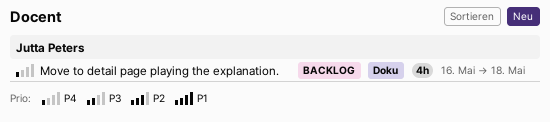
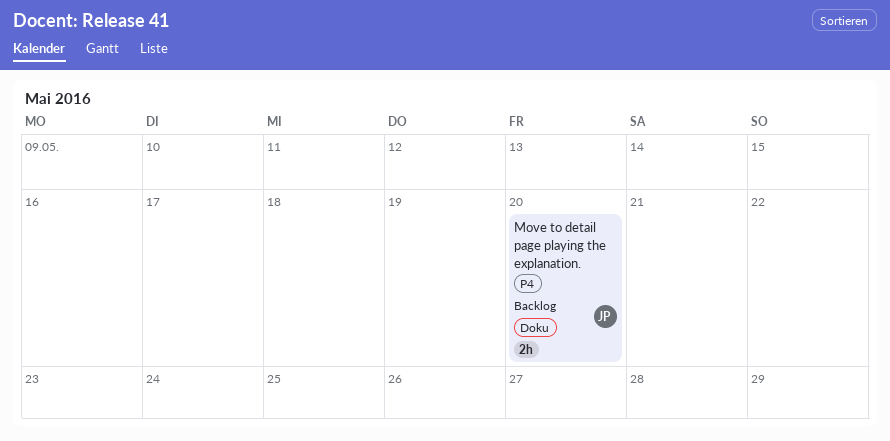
Move to detail page playing the explanation., estimate: 4h -> 2h
Move to detail page playing the explanation., due: May 18 -> May 20

